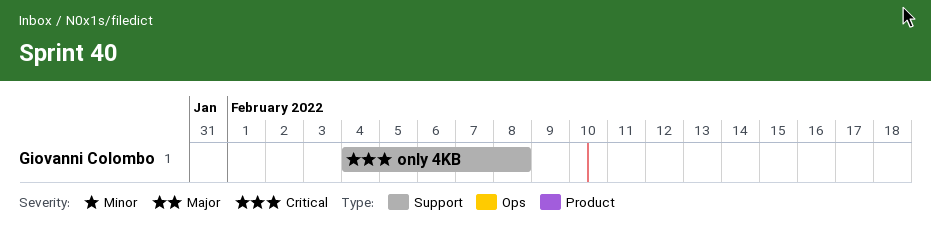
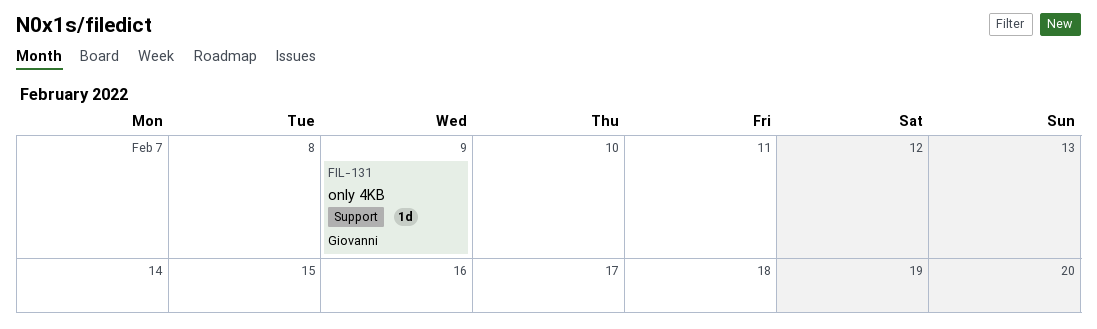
only 4KB, due: Feb 8 -> Feb 9

